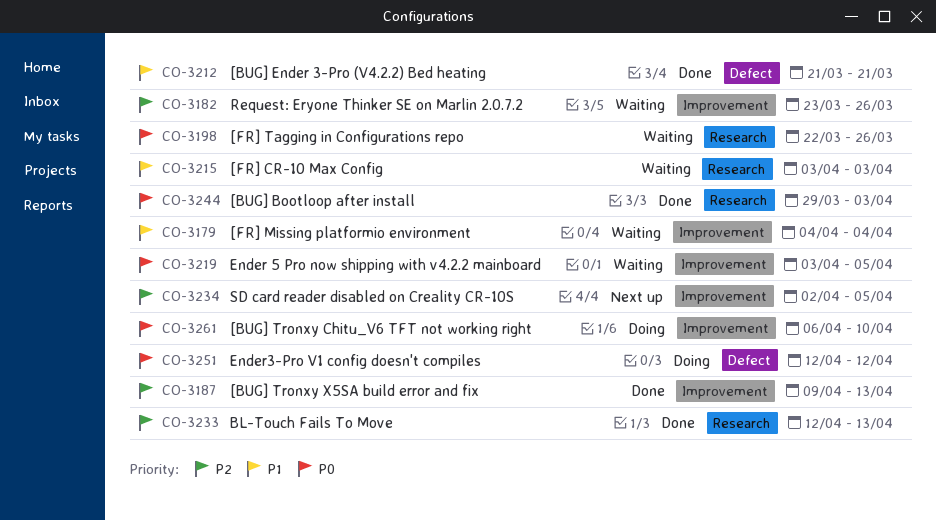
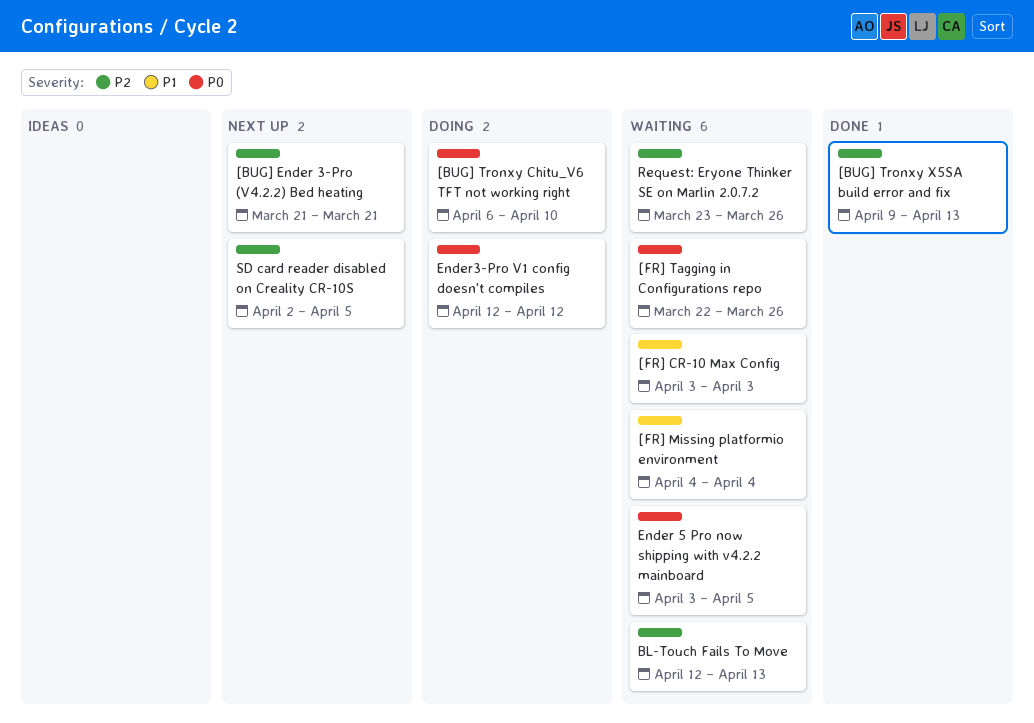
[BUG] Bootloop after install: present -> none
[BUG] Ender 3-Pro (V4.2.2) Bed heating, status: Done -> Next up
[BUG] Ender 3-Pro (V4.2.2) Bed heating, priority: P1 -> P2
BL-Touch Fails To Move, status: Done -> Waiting

